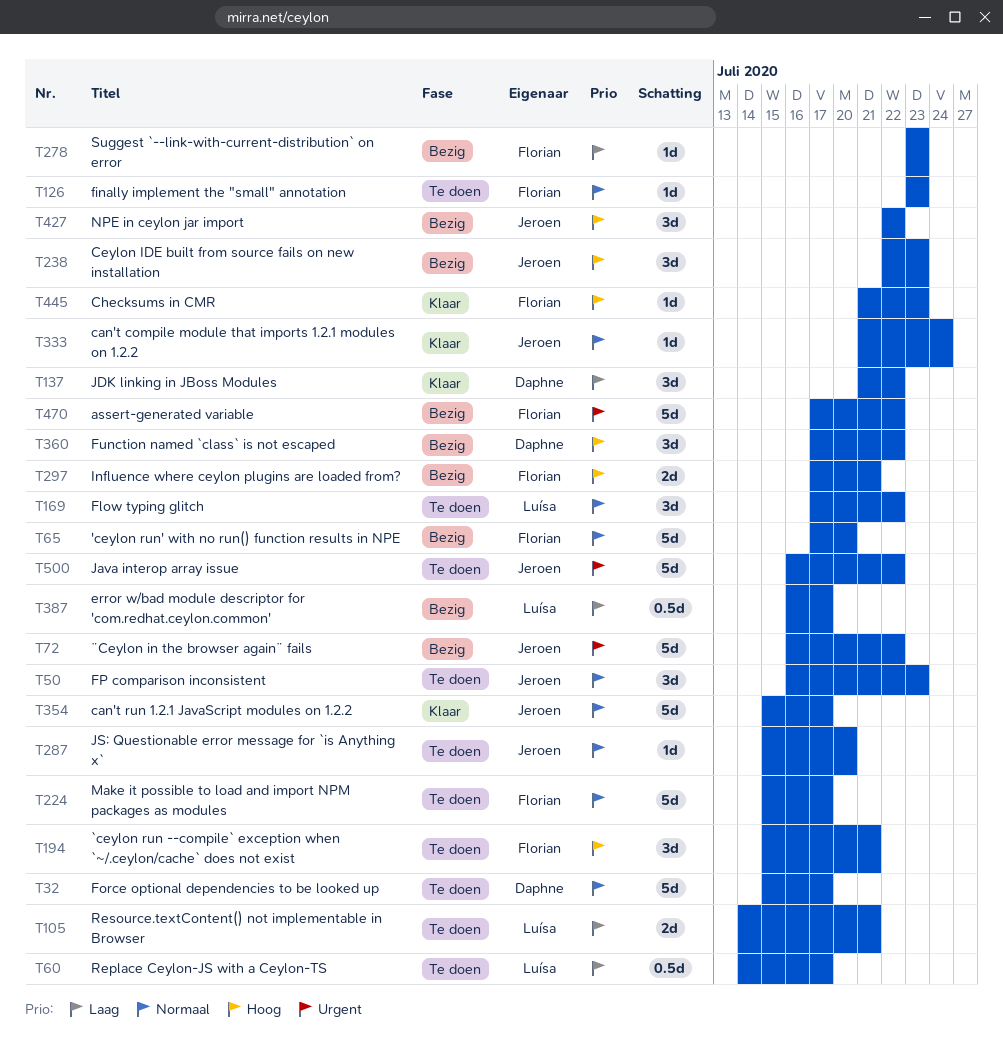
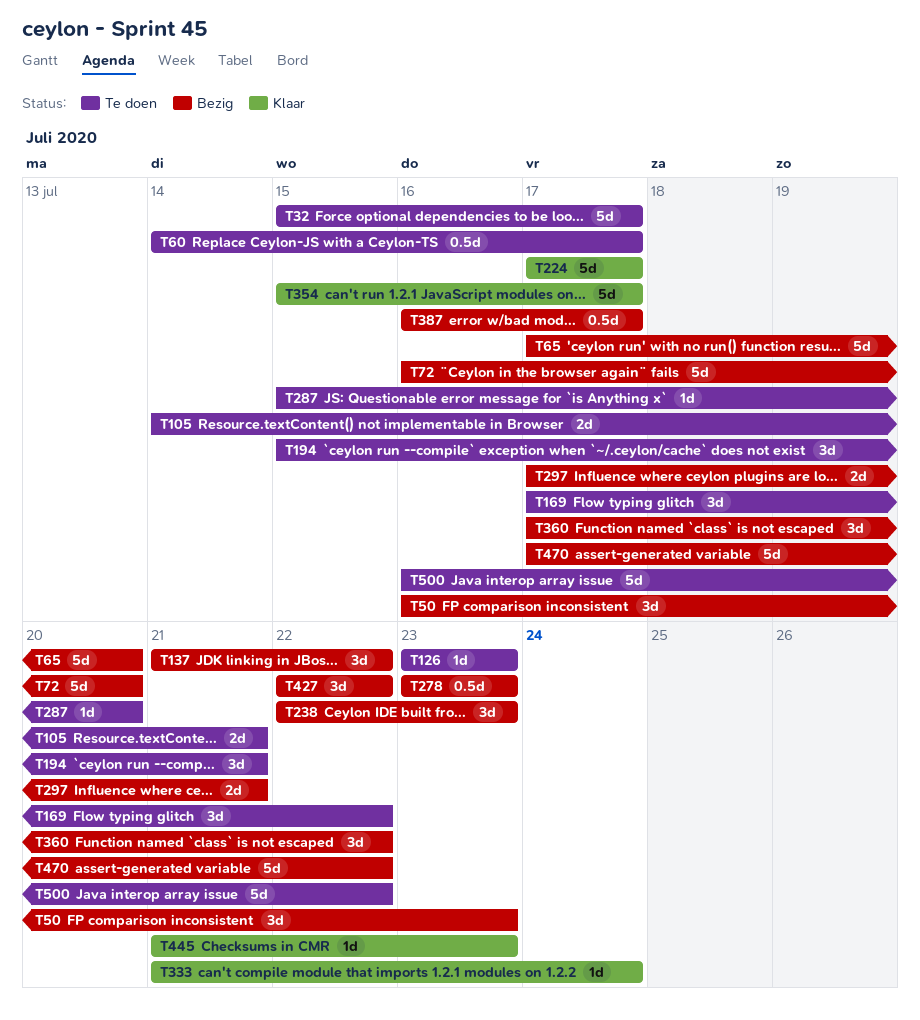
T50, status: Te doen -> Bezig
T72, due: Jul 22 -> Jul 20
T137, status: Klaar -> Bezig
T224, status: Te doen -> Klaar
T224, start: Jul 15 -> Jul 17
T278, estimate: 1d -> 0.5d

